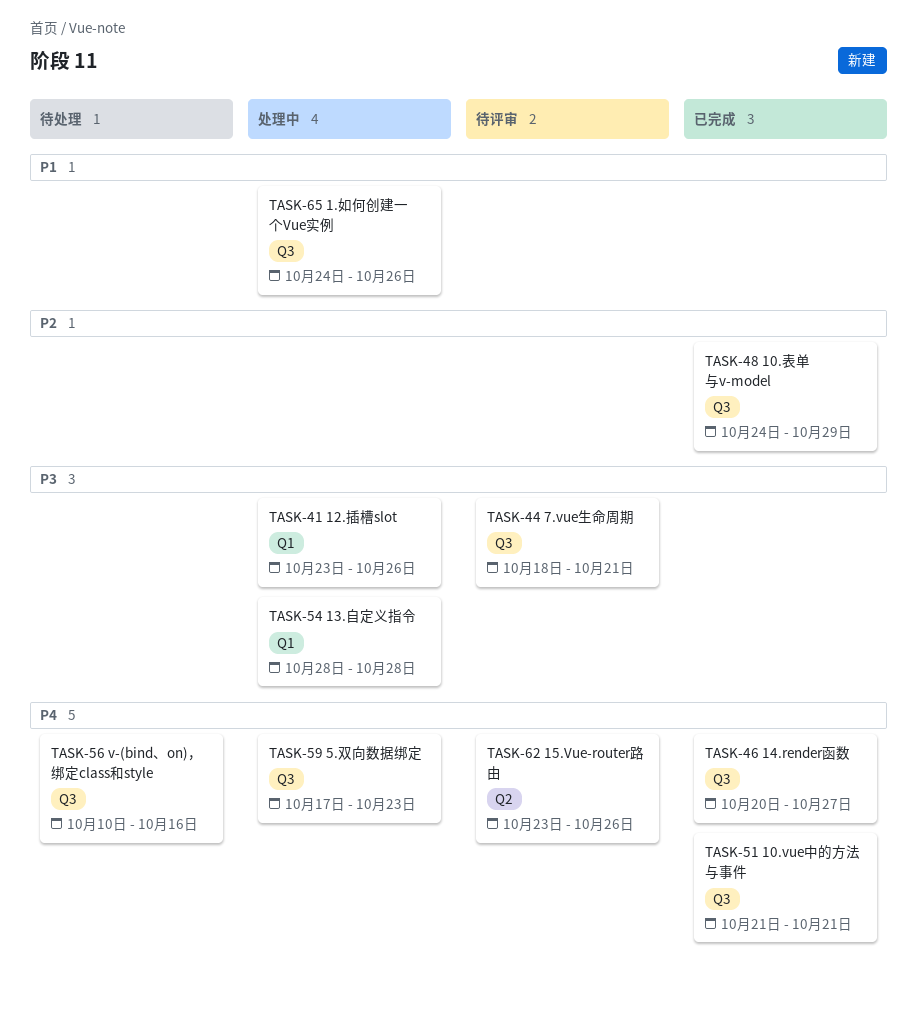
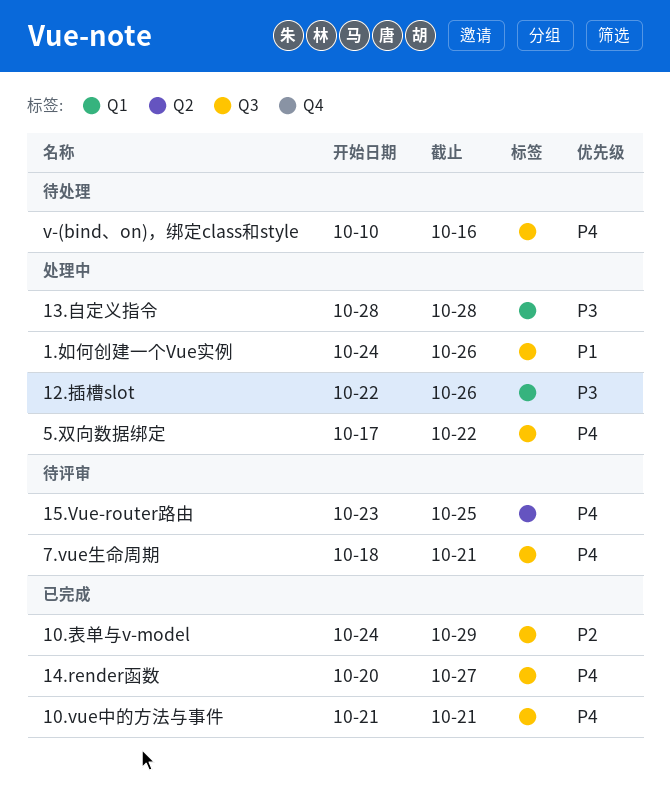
12.插槽slot, start: Oct 23 -> Oct 22
15.Vue-router路由, due: Oct 26 -> Oct 25
5.双向数据绑定, due: Oct 23 -> Oct 22
7.vue生命周期, priority: P3 -> P4

